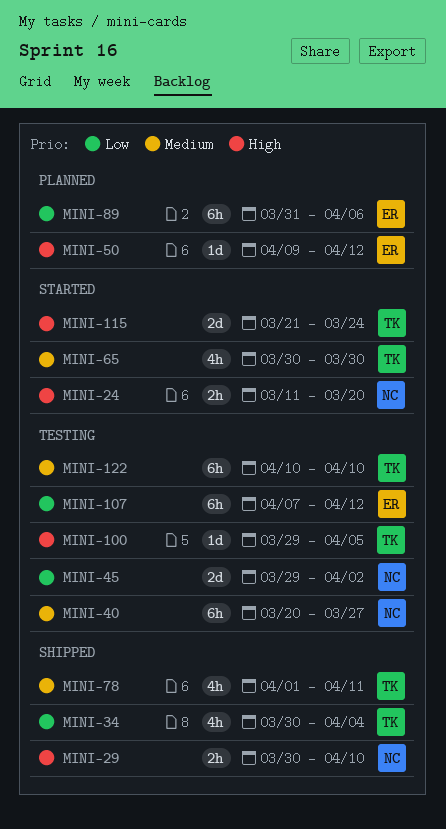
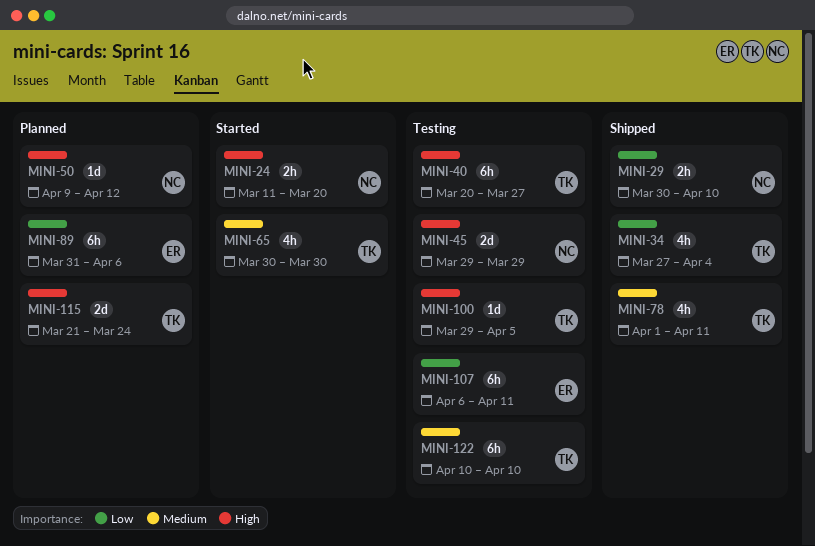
MINI-29, priority: High -> Low
MINI-34, start: Mar 30 -> Mar 27
MINI-40, owner: NC -> TK
MINI-40, priority: Medium -> High
MINI-45, priority: Low -> High
MINI-45, due: Apr 2 -> Mar 29
MINI-50, owner: ER -> NC
MINI-107, start: Apr 7 -> Apr 6
MINI-107, due: Apr 12 -> Apr 11
MINI-115, status: Started -> Planned

